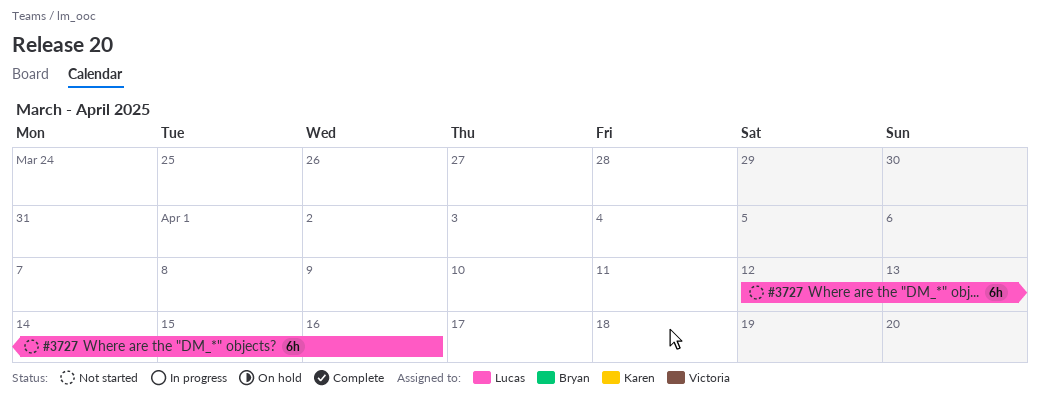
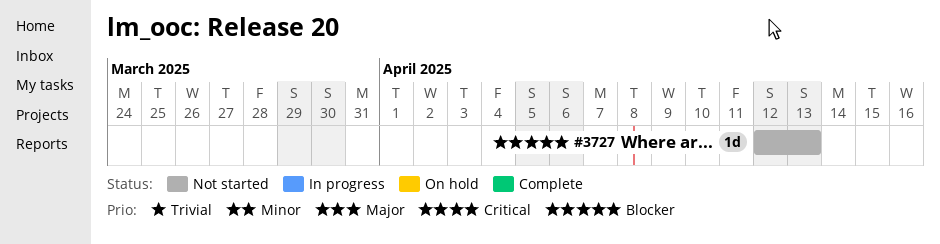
#3727, estimate: 6h -> 1d
#3727, due: Apr 16 -> Apr 13

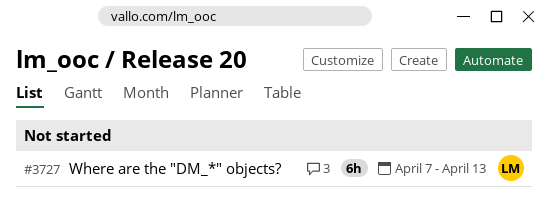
#3727, estimate: 1d -> 6h
#3727, start: Apr 12 -> Apr 7

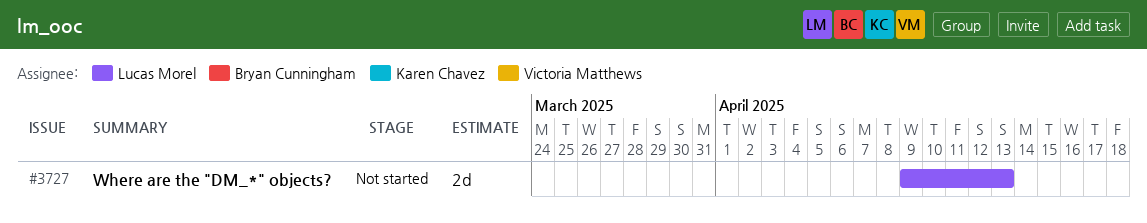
#3727, estimate: 6h -> 2d
#3727, start: Apr 7 -> Apr 9

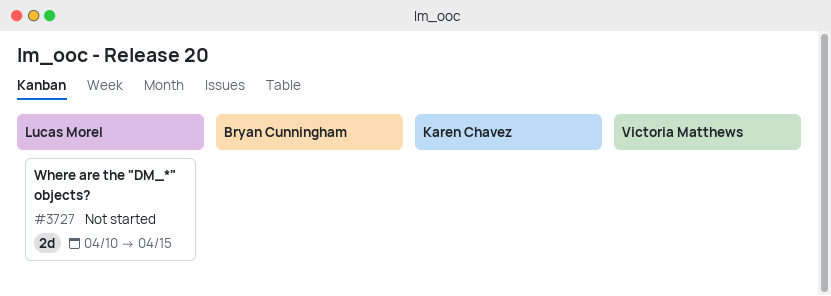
#3727, start: Apr 9 -> Apr 10
#3727, due: Apr 13 -> Apr 15

